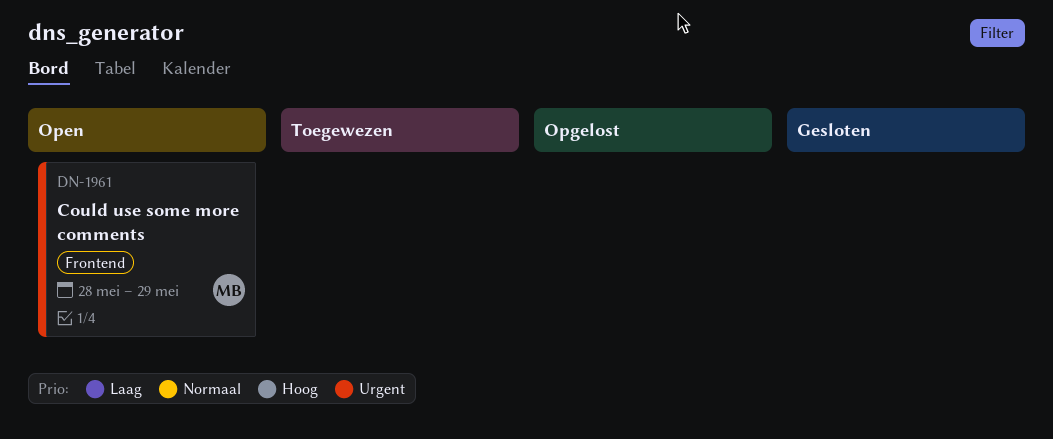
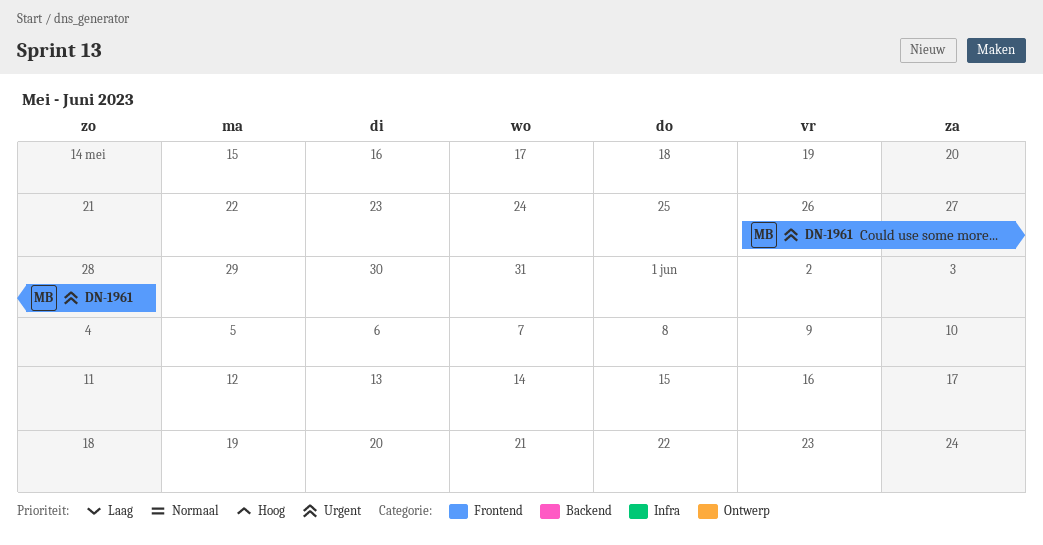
DN-1961, start: May 28 -> May 26
DN-1961, due: May 29 -> May 28

